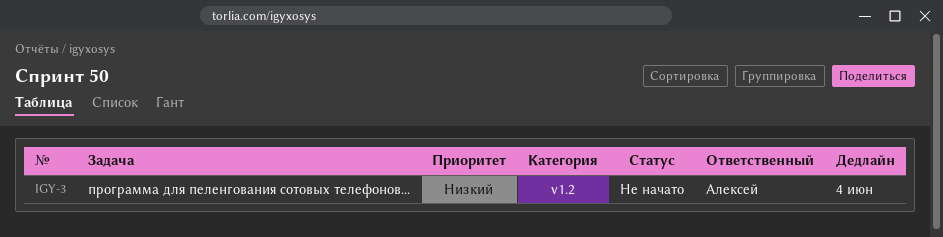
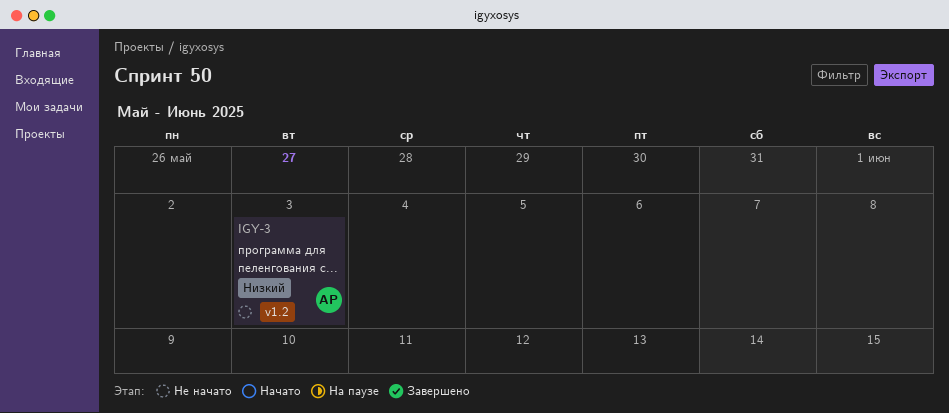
IGY-3, due: Jun 4 -> Jun 3

